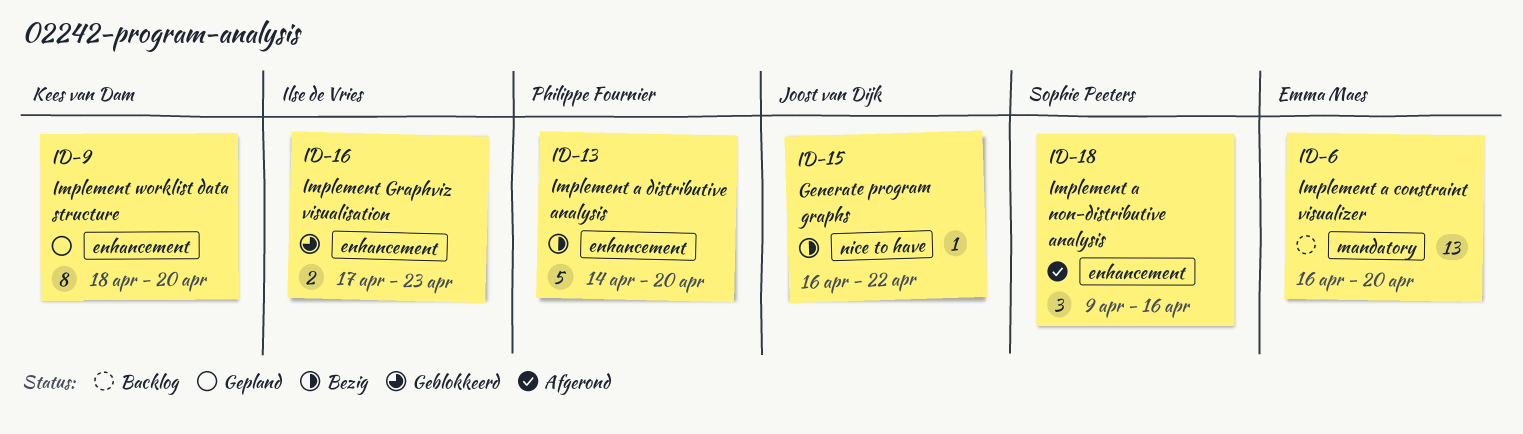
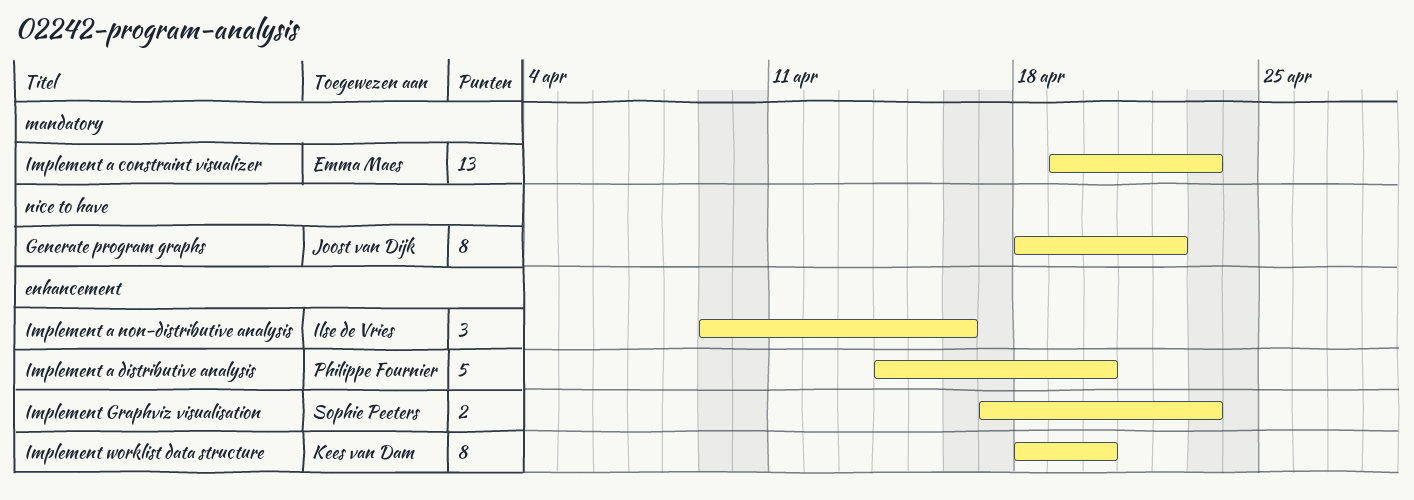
Generate program graphs, estimate: 1 -> 8
Generate program graphs, start: Apr 16 -> Apr 18
Implement a constraint visualizer, start: Apr 16 -> Apr 19
Implement a constraint visualizer, due: Apr 20 -> Apr 23
Implement a non-distributive analysis, owner: Sophie Peeters -> Ilse de Vries
Implement Graphviz visualisation, owner: Ilse de Vries -> Sophie Peeters

